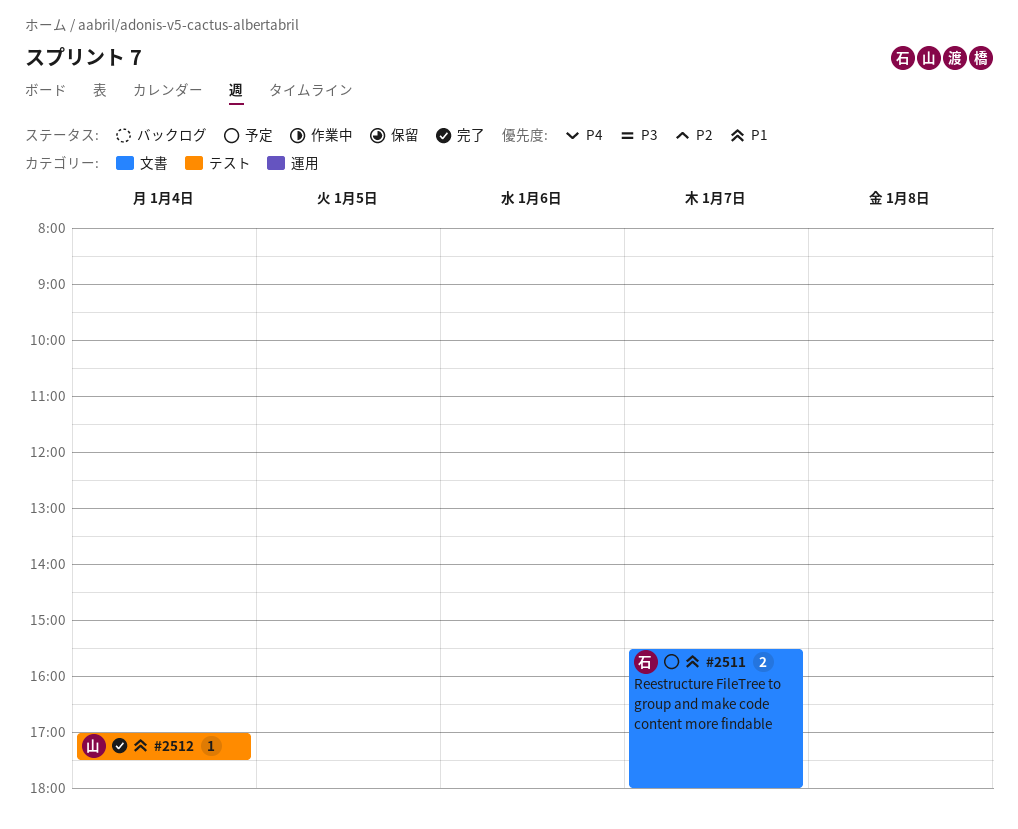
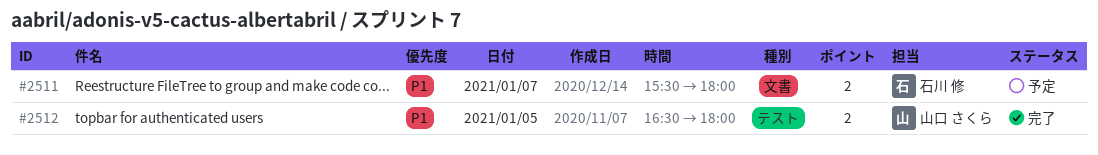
#2512, estimate: 1 -> 2
#2512, day: Jan 4 -> Jan 5
#2512, begins: 17:00 -> 16:30
#2512, ends: 17:30 -> 18:00

